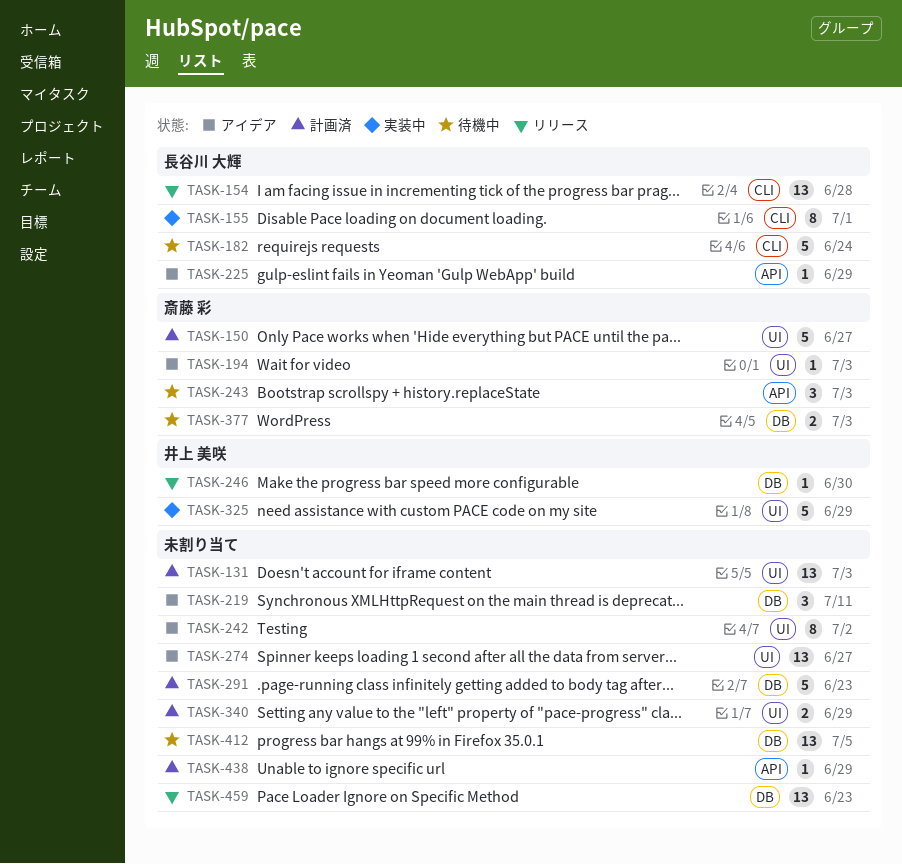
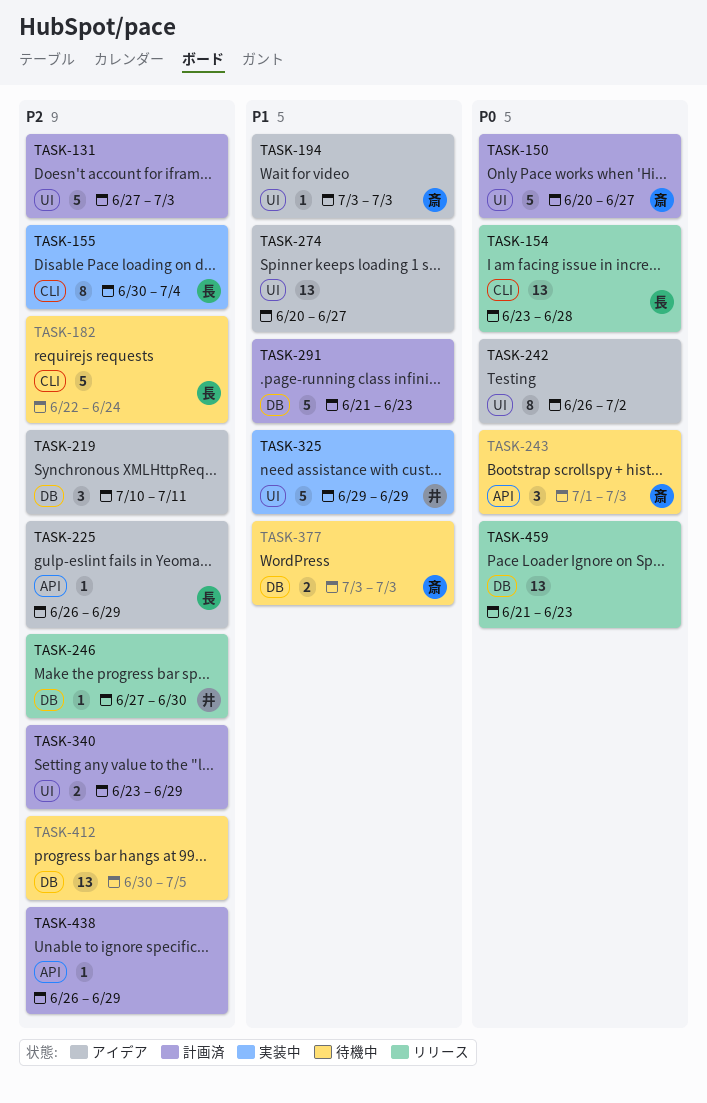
TASK-131, estimate: 13 -> 5
TASK-155, due: Jul 1 -> Jul 4

